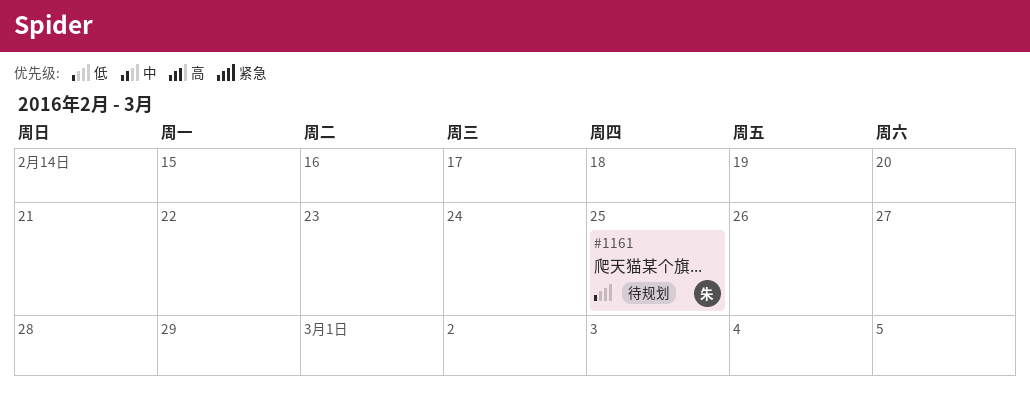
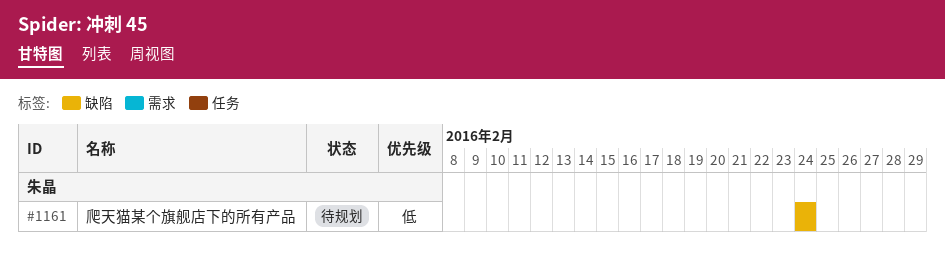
#1161, due: Feb 25 -> Feb 24

